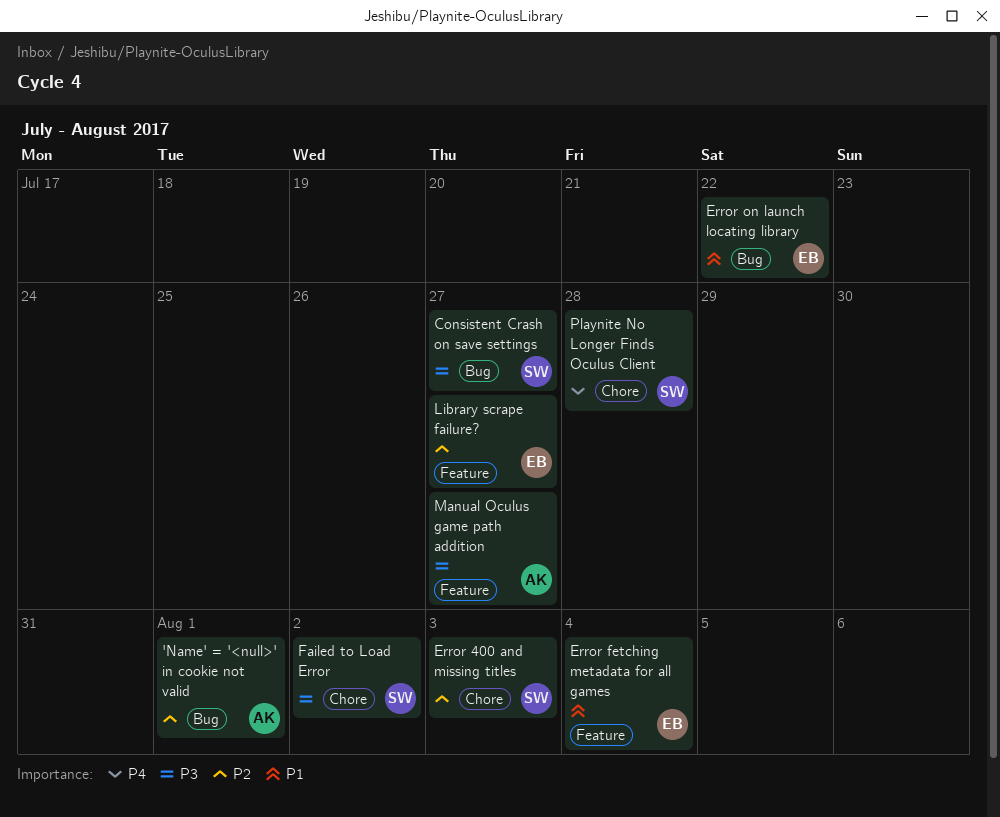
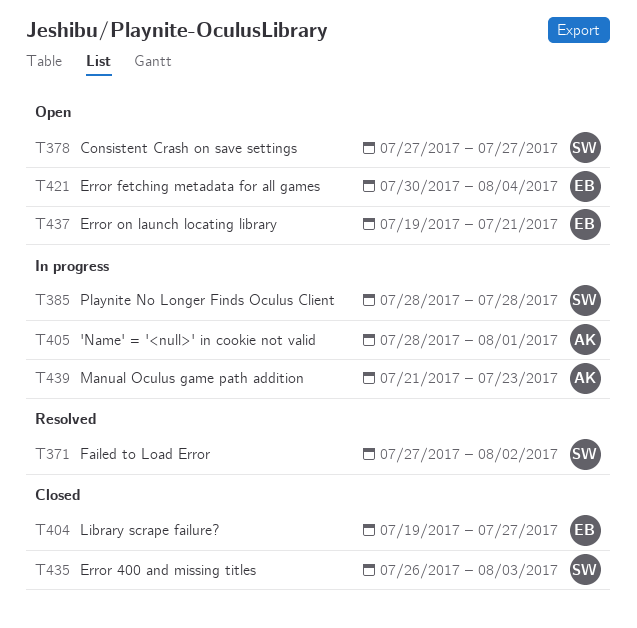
Error on launch locating library, due: Jul 22 -> Jul 21
Manual Oculus game path addition, due: Jul 27 -> Jul 23

